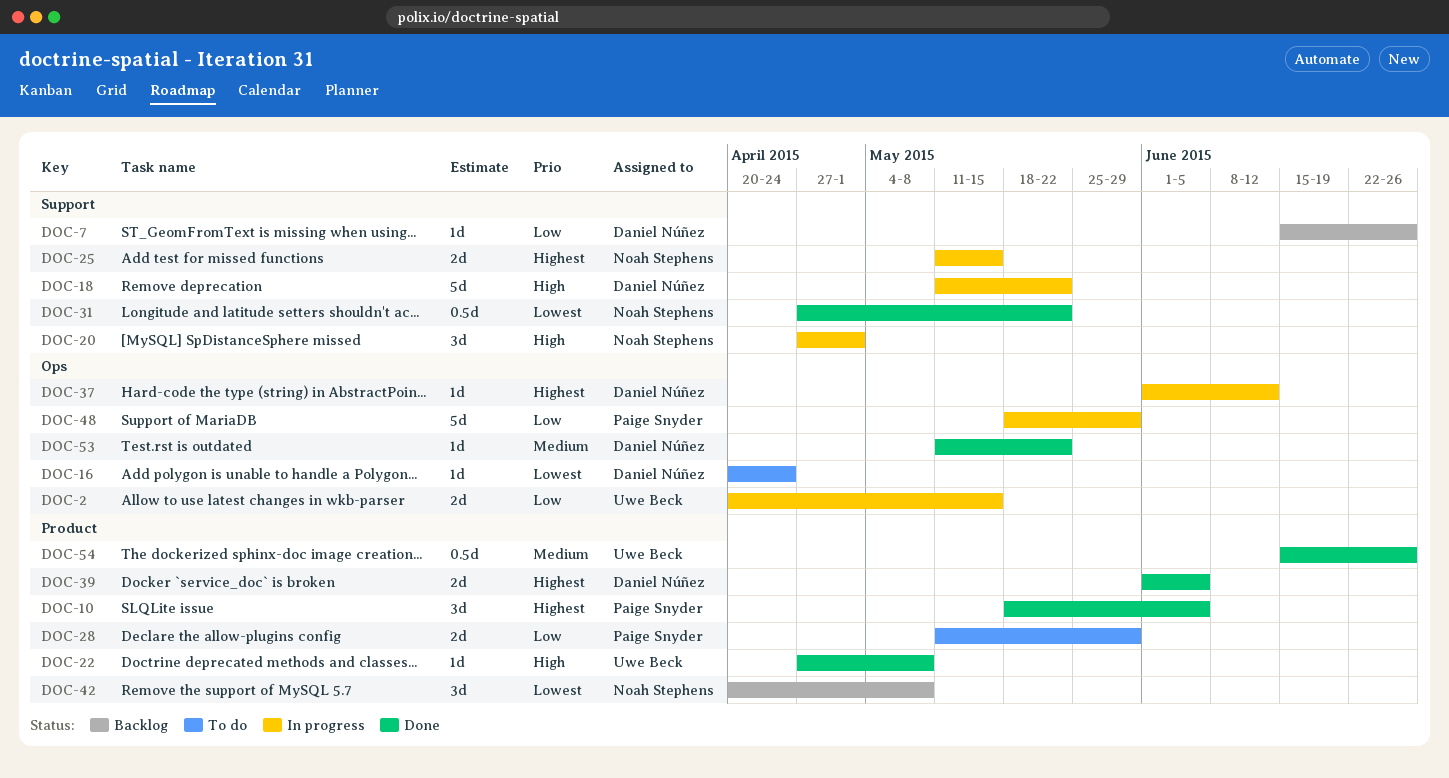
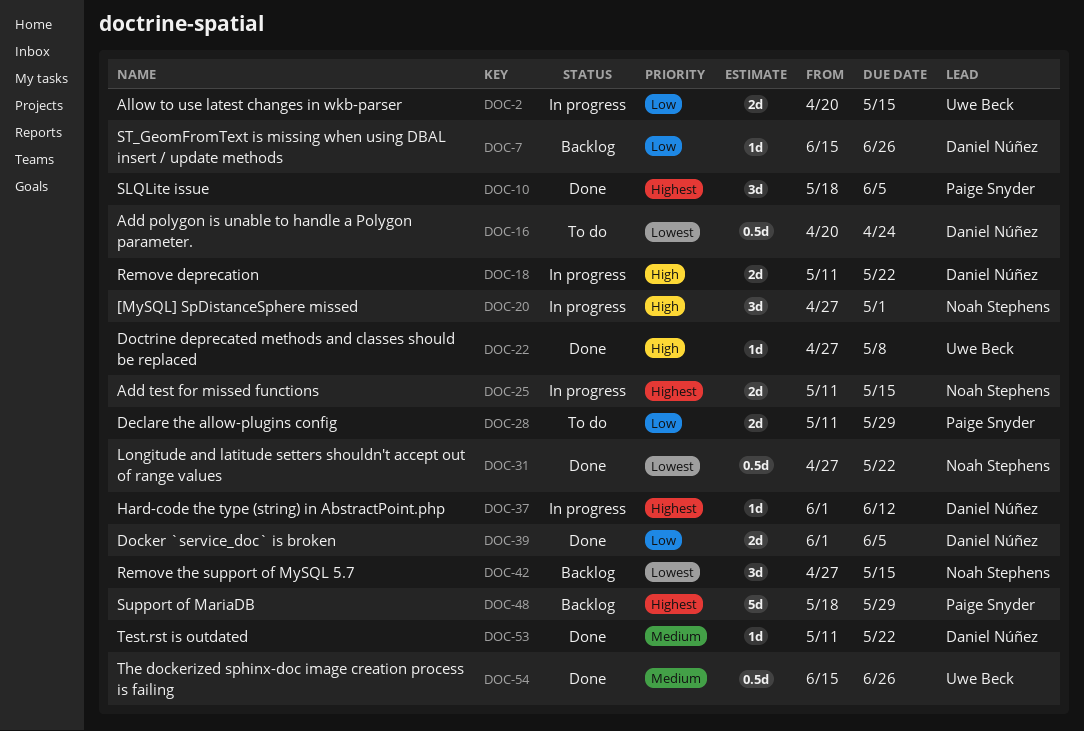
DOC-16, estimate: 1d -> 0.5d
DOC-18, estimate: 5d -> 2d
DOC-39, priority: Highest -> Low
DOC-42, start: Apr 20 -> Apr 27
DOC-42, due: May 8 -> May 15
DOC-48, status: In progress -> Backlog
DOC-48, priority: Low -> Highest

